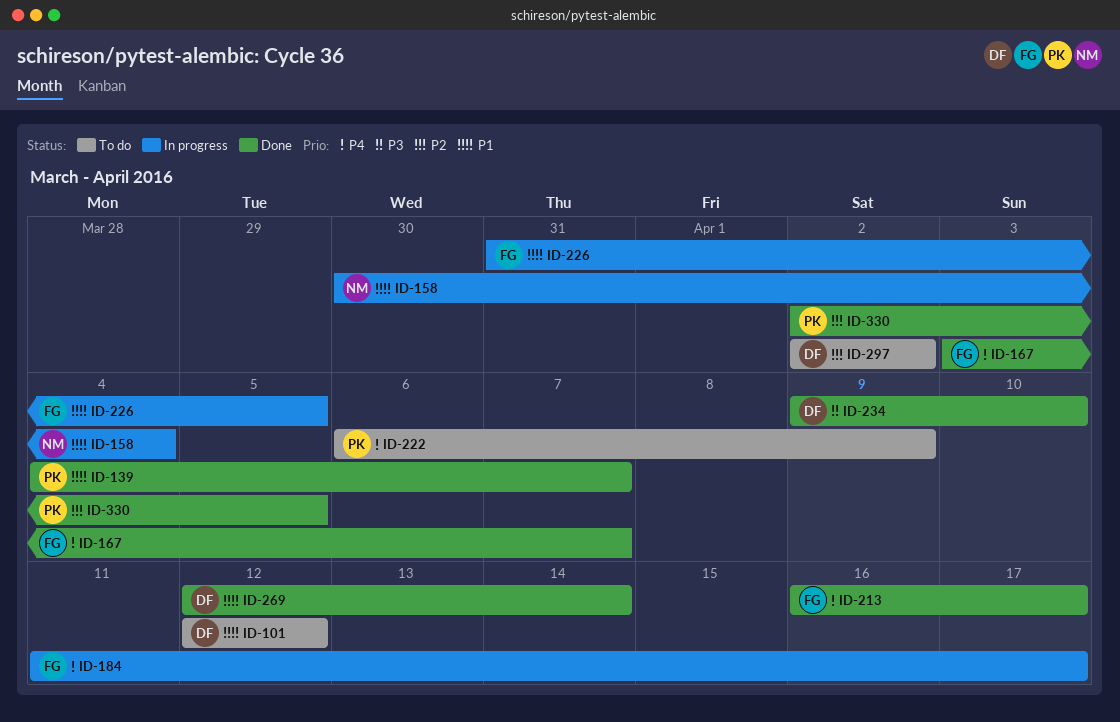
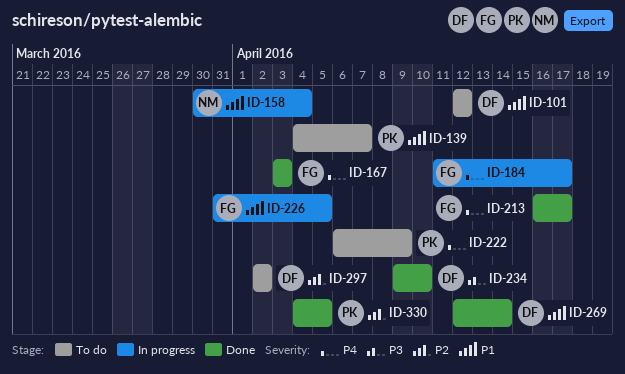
ID-139, status: Done -> To do
ID-167, due: Apr 7 -> Apr 3
ID-330, start: Apr 2 -> Apr 4

